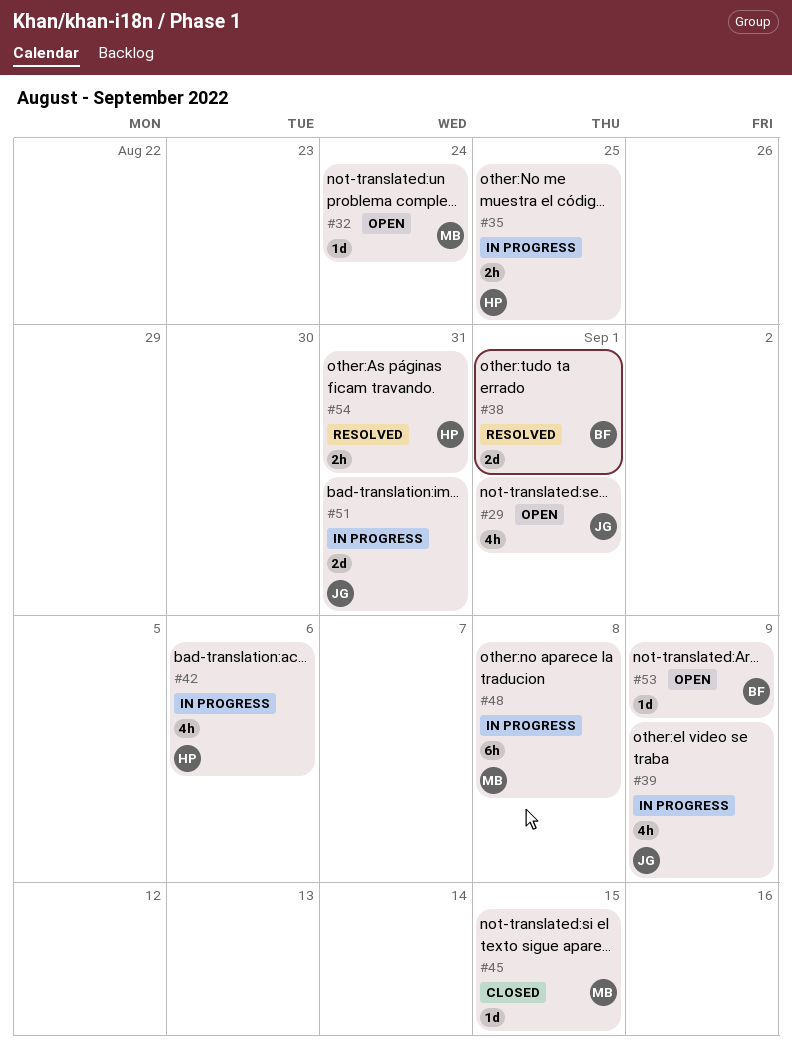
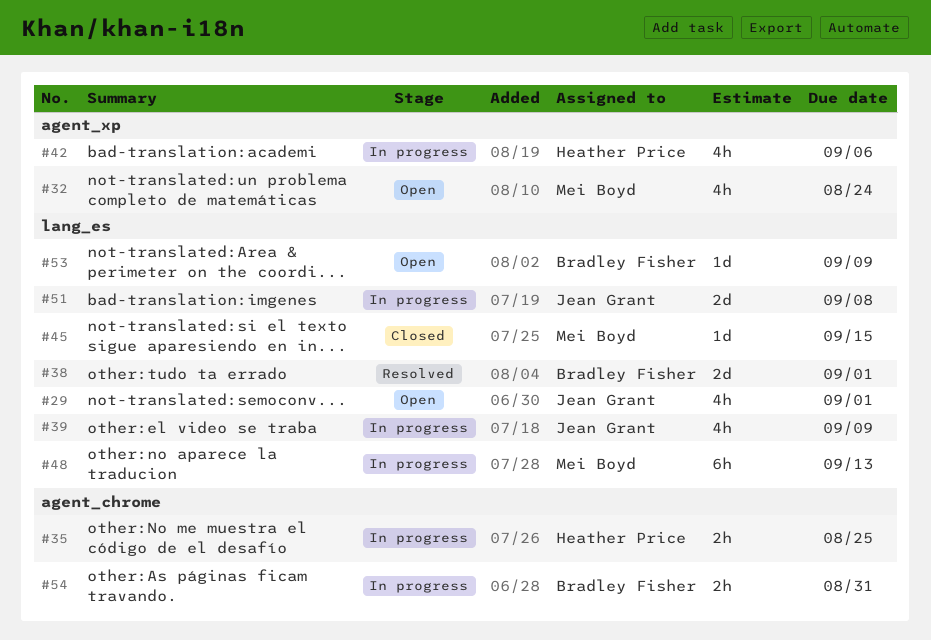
#32, estimate: 1d -> 4h
#48, due: Sep 8 -> Sep 13
#51, due: Aug 31 -> Sep 8
#54, status: Resolved -> In progress
#54, owner: Heather Price -> Bradley Fisher

